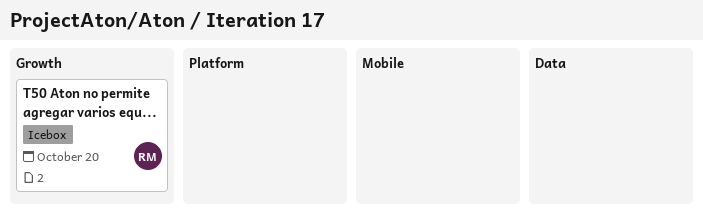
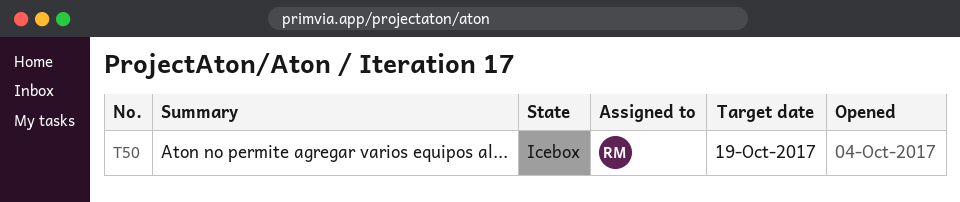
T50, due: Oct 20 -> Oct 19

